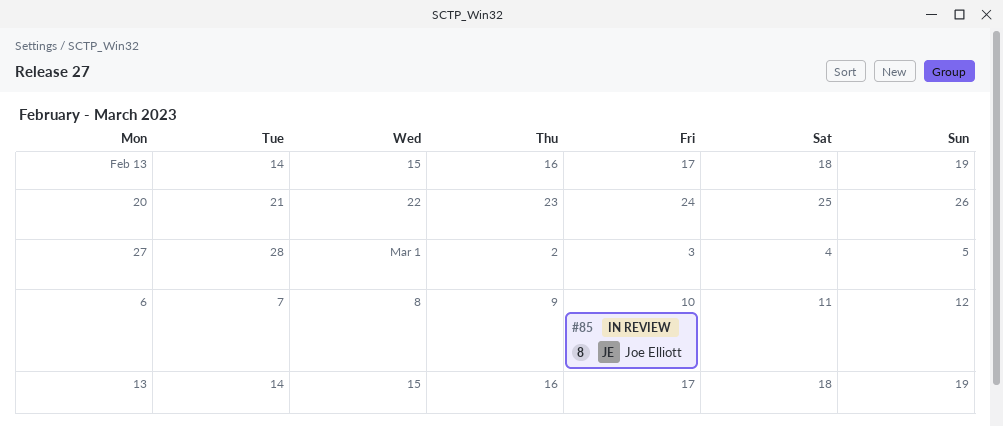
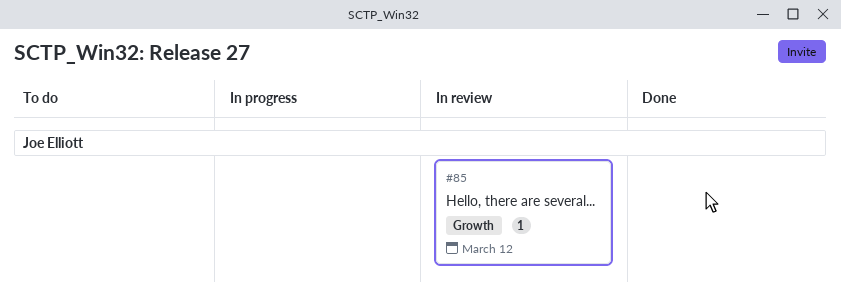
#85, estimate: 8 -> 1
#85, due: Mar 10 -> Mar 12

